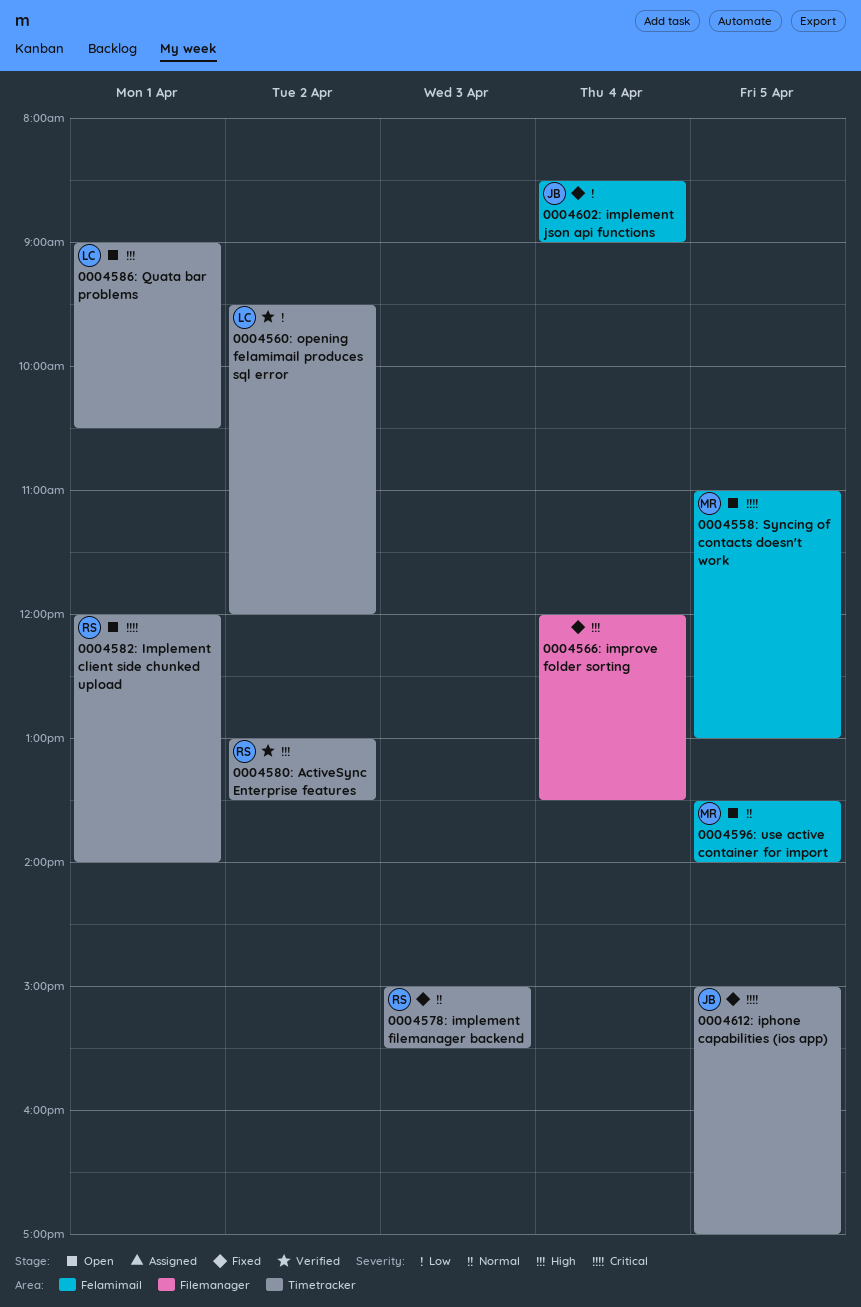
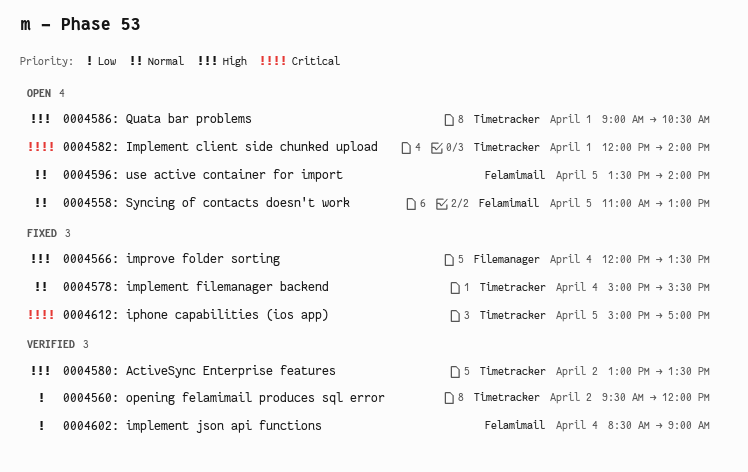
0004558: Syncing of contacts doesn't work, priority: Critical -> Normal
0004578: implement filemanager backend, day: Apr 3 -> Apr 4
0004602: implement json api functions, status: Fixed -> Verified

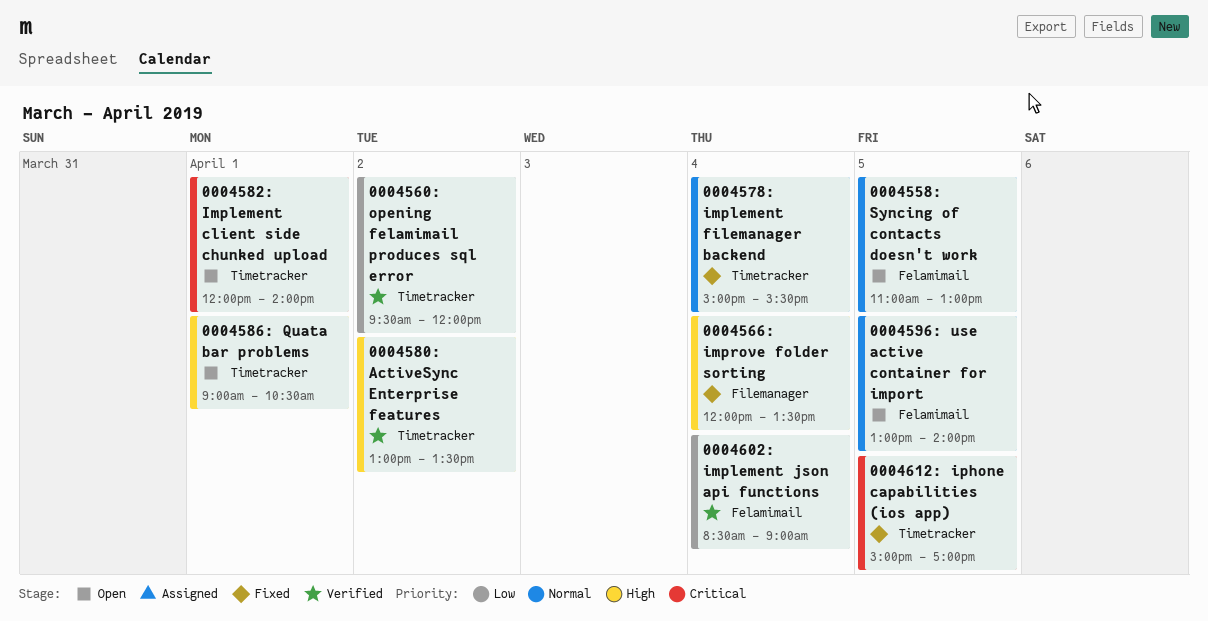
0004596: use active container for import, begins: 13:30 -> 13:00

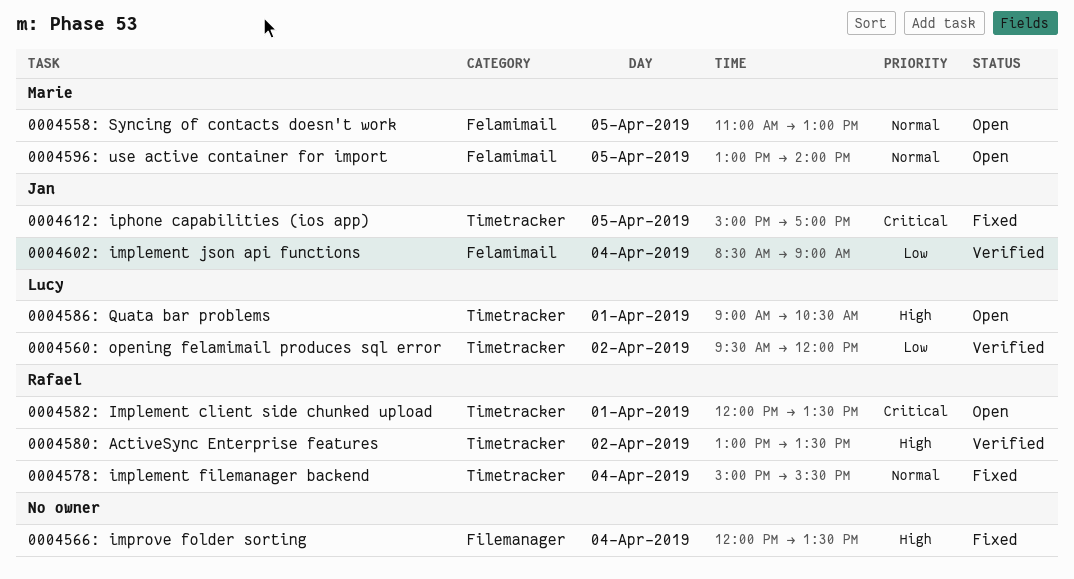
0004582: Implement client side chunked upload, ends: 14:00 -> 13:30

